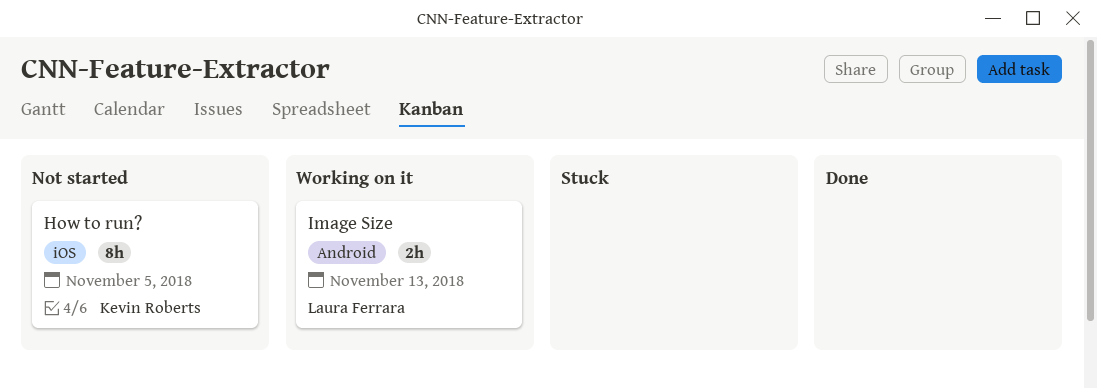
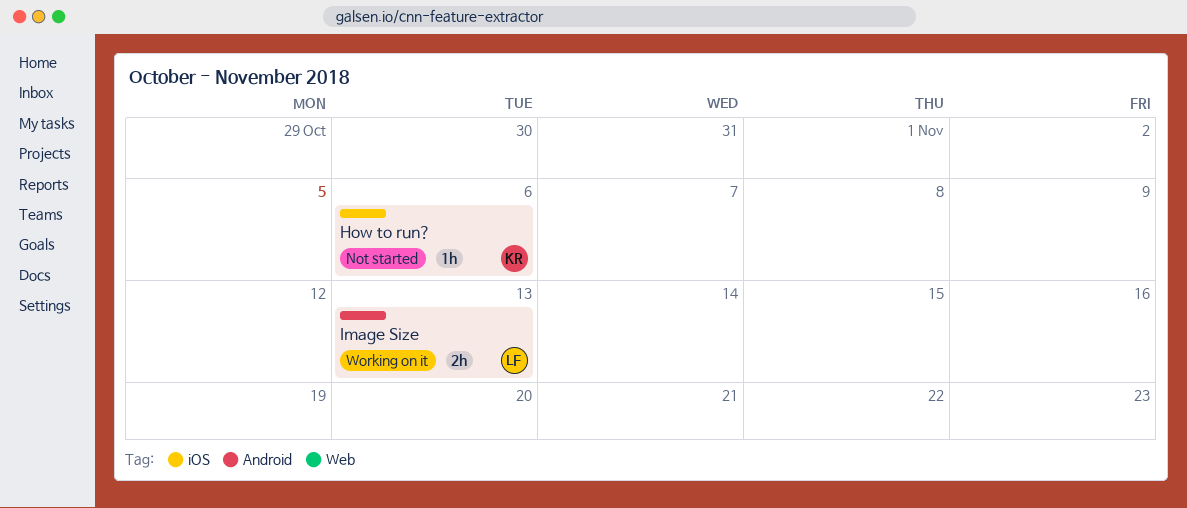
How to run?, estimate: 8h -> 1h
How to run?, due: Nov 5 -> Nov 6

